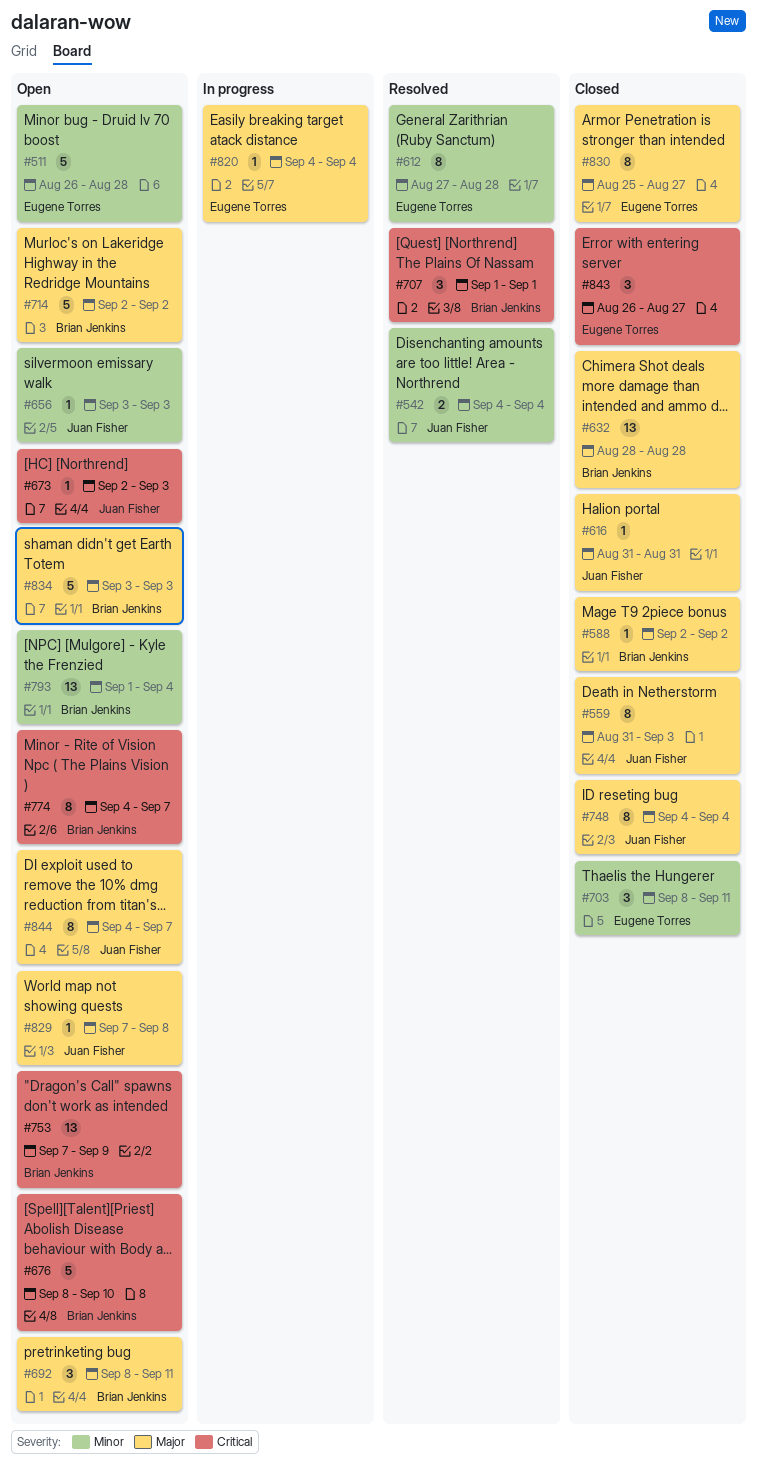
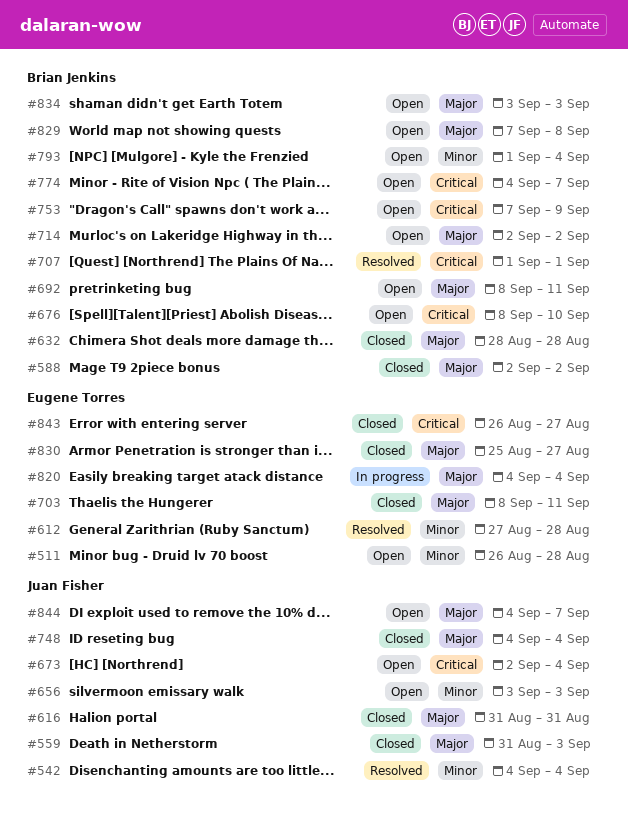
#673, due: Sep 3 -> Sep 4
#703, priority: Minor -> Major
#829, owner: Juan Fisher -> Brian Jenkins

